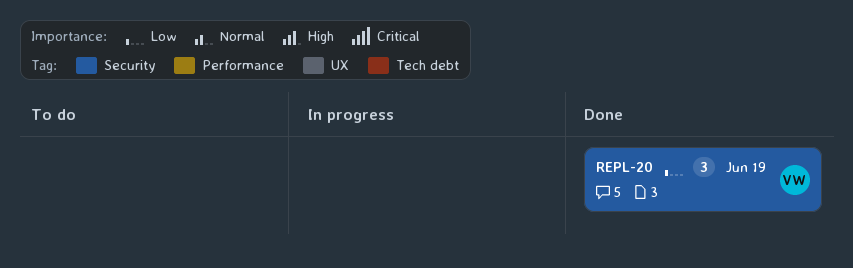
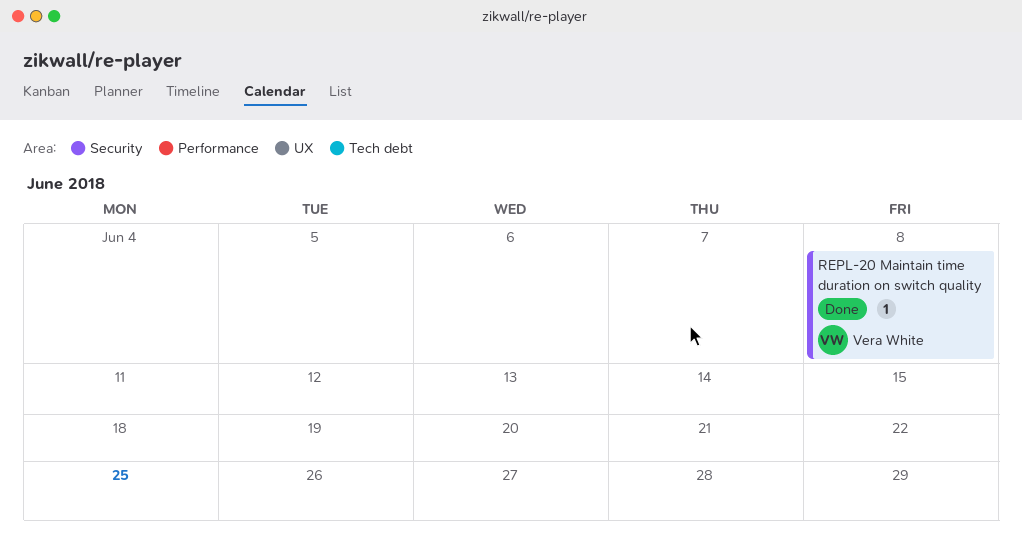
REPL-20, estimate: 3 -> 1
REPL-20, due: Jun 19 -> Jun 8

